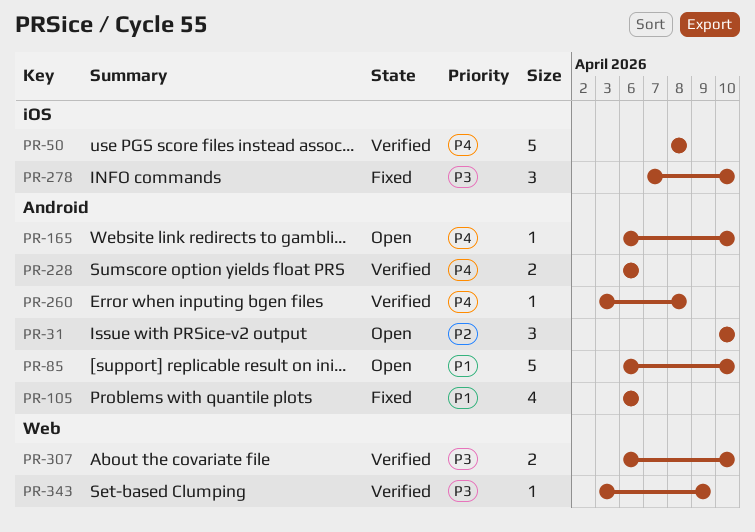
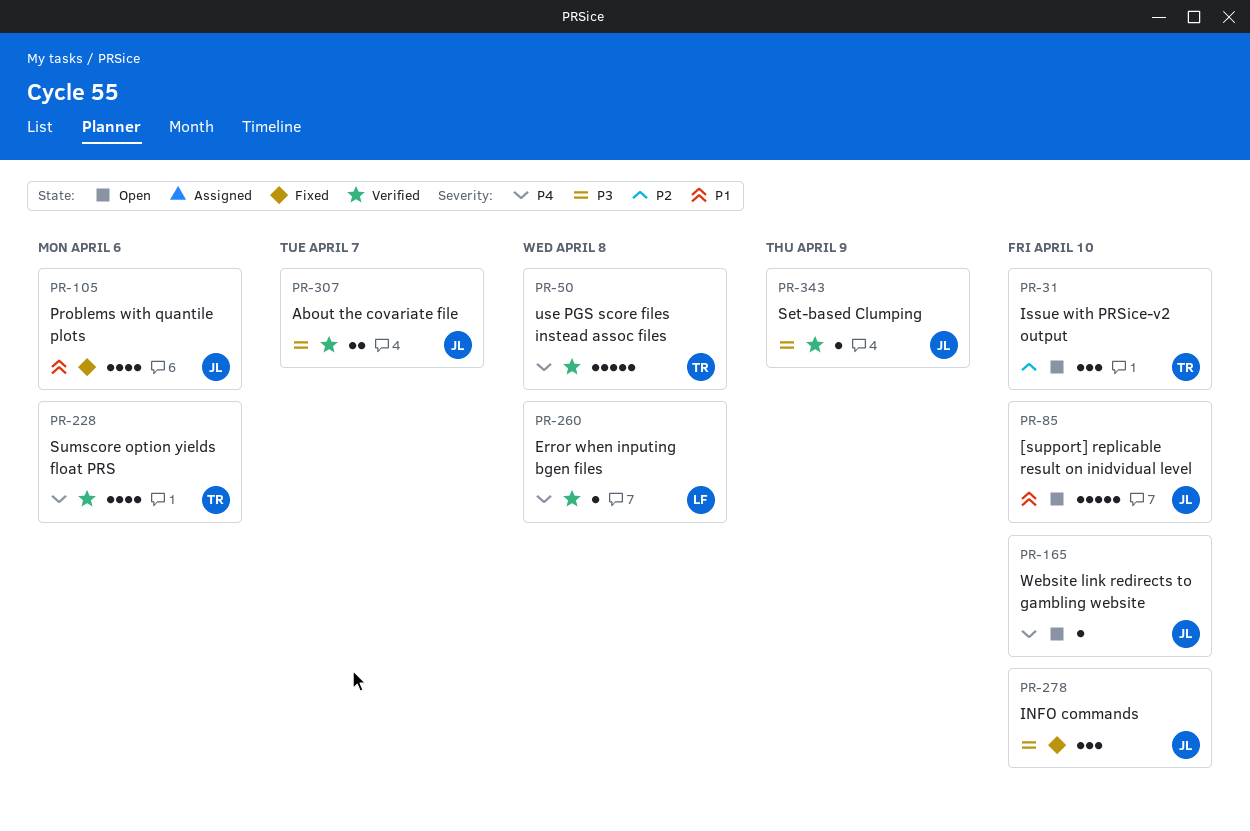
PR-228, estimate: 2 -> 4
PR-307, due: Apr 10 -> Apr 7

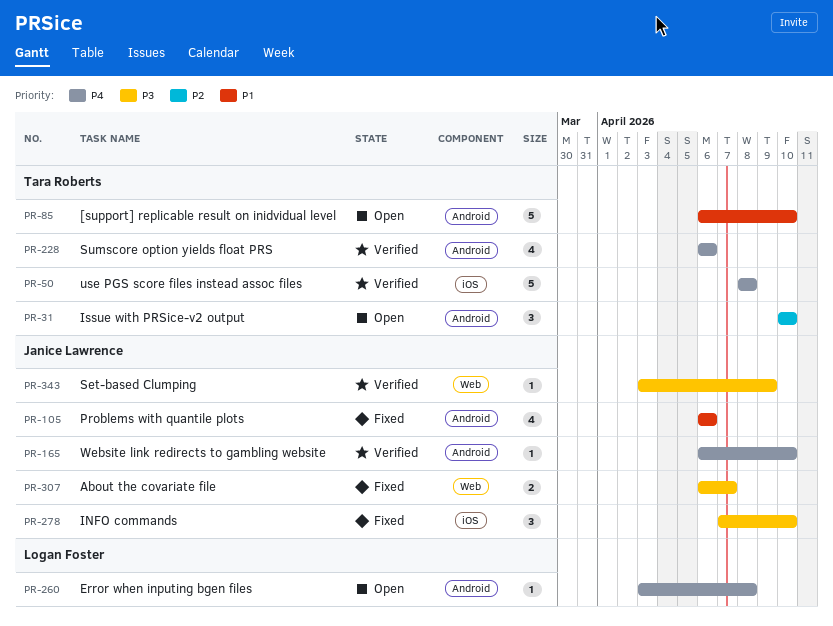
PR-85, owner: Janice Lawrence -> Tara Roberts
PR-165, status: Open -> Verified
PR-260, status: Verified -> Open
PR-307, status: Verified -> Fixed

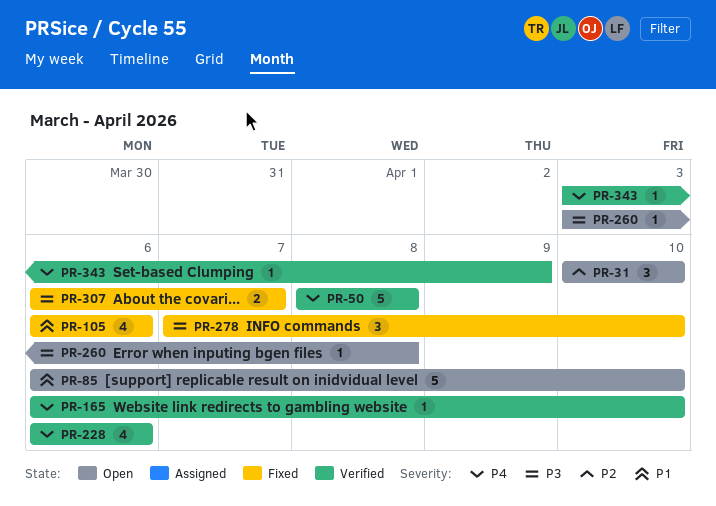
PR-260, priority: P4 -> P3
PR-343, priority: P3 -> P4

